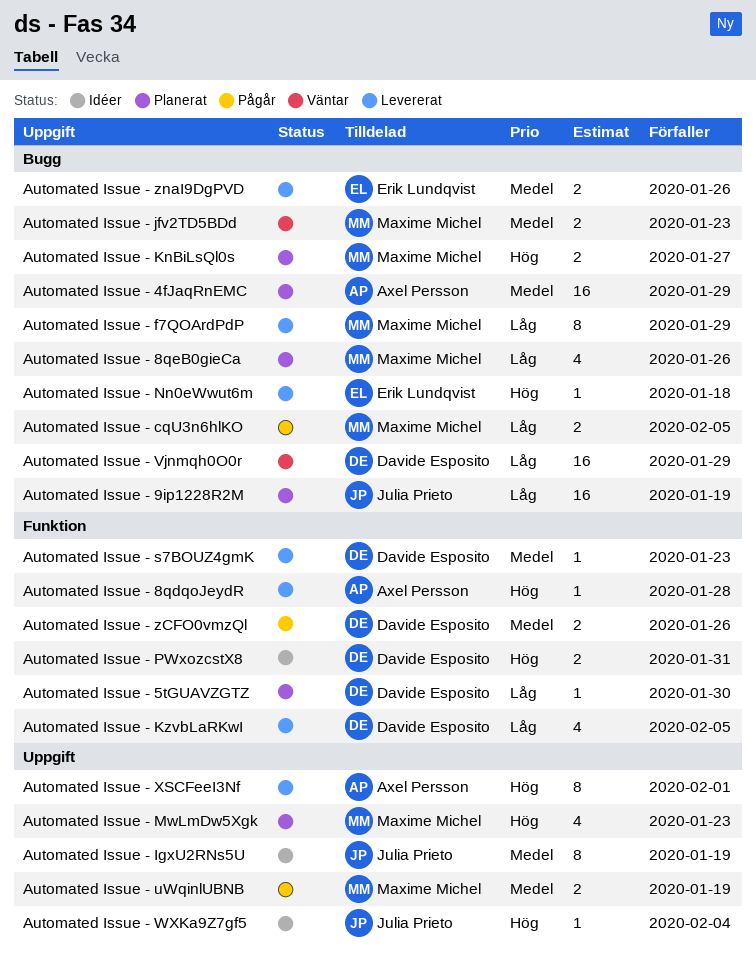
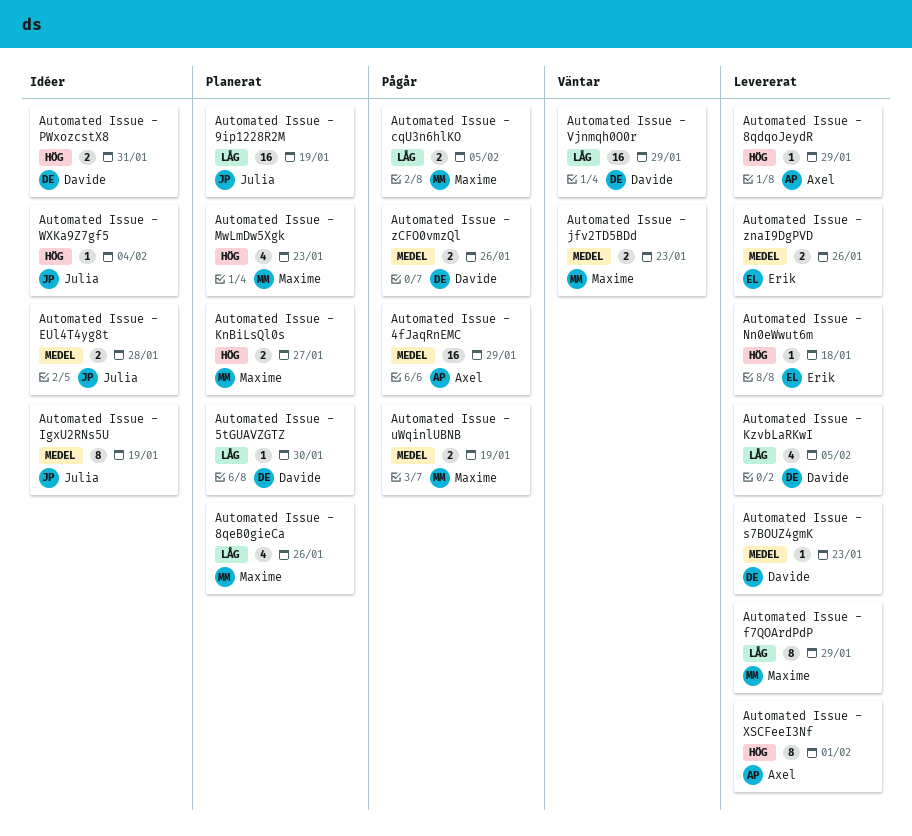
Automated Issue - 4fJaqRnEMC, status: Planerat -> Pågår
Automated Issue - 8qdqoJeydR, due: Jan 28 -> Jan 29
Automated Issue - EUl4T4yg8t: none -> present

